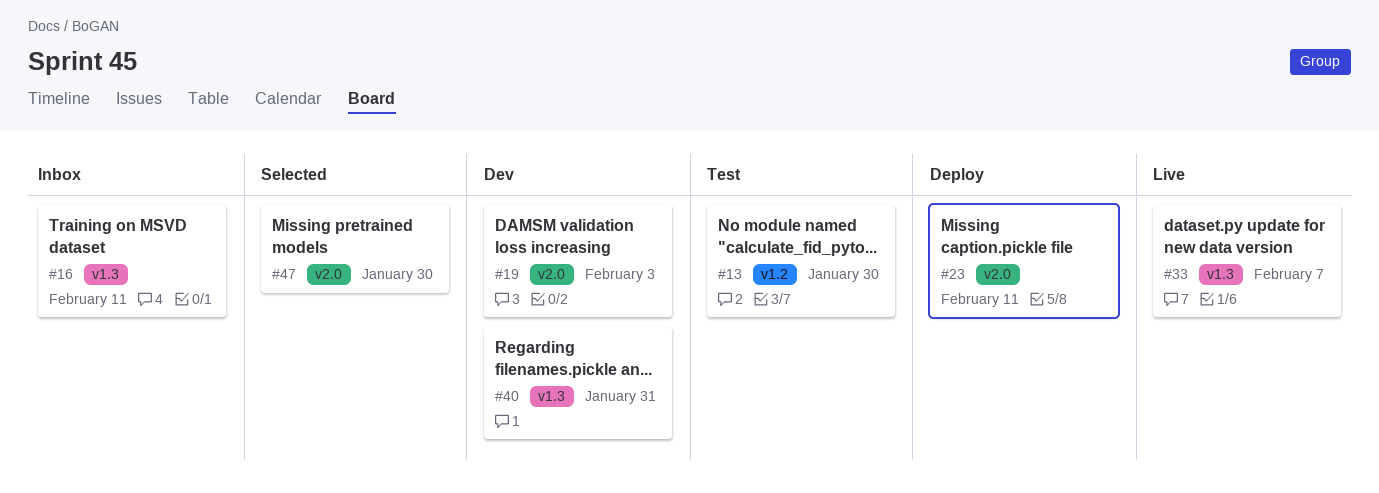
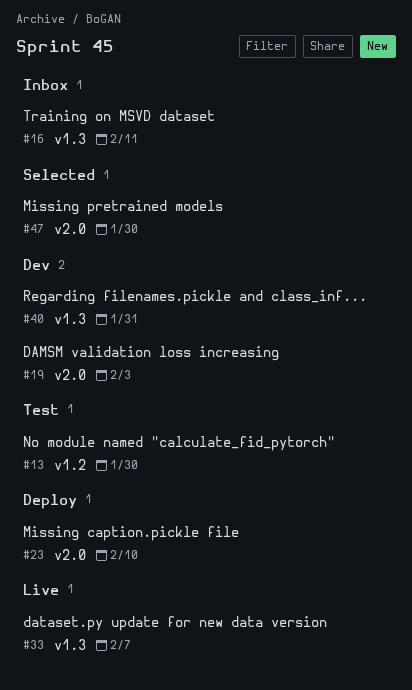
#23, due: Feb 11 -> Feb 10

